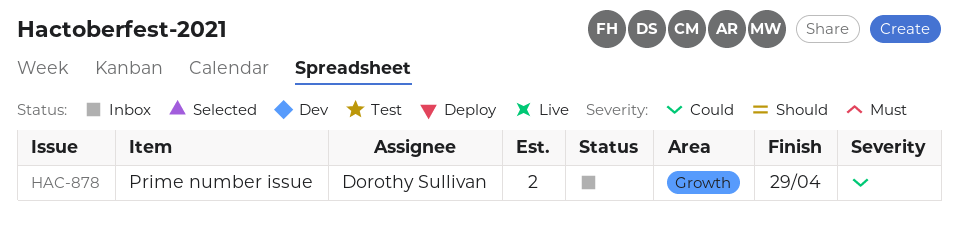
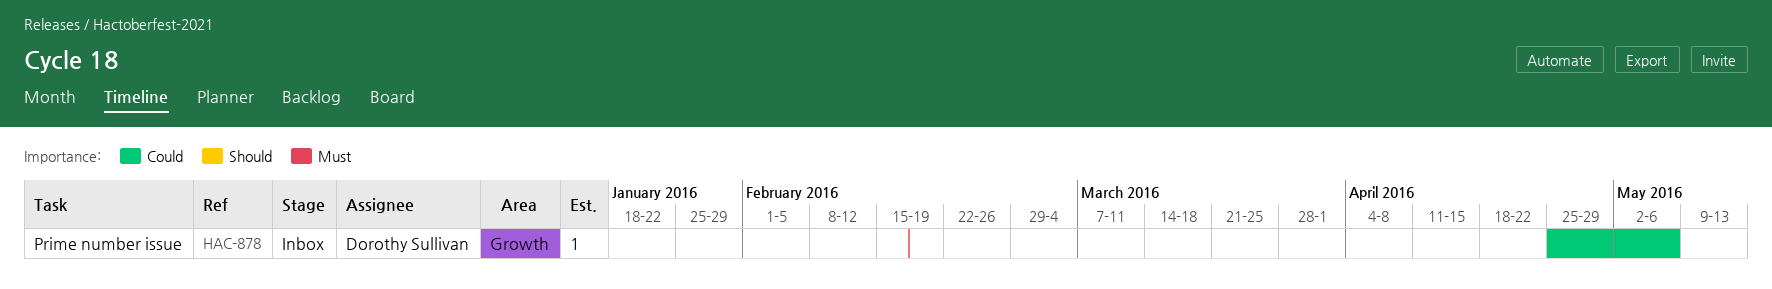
HAC-878, estimate: 2 -> 1
HAC-878, due: Apr 29 -> May 6

